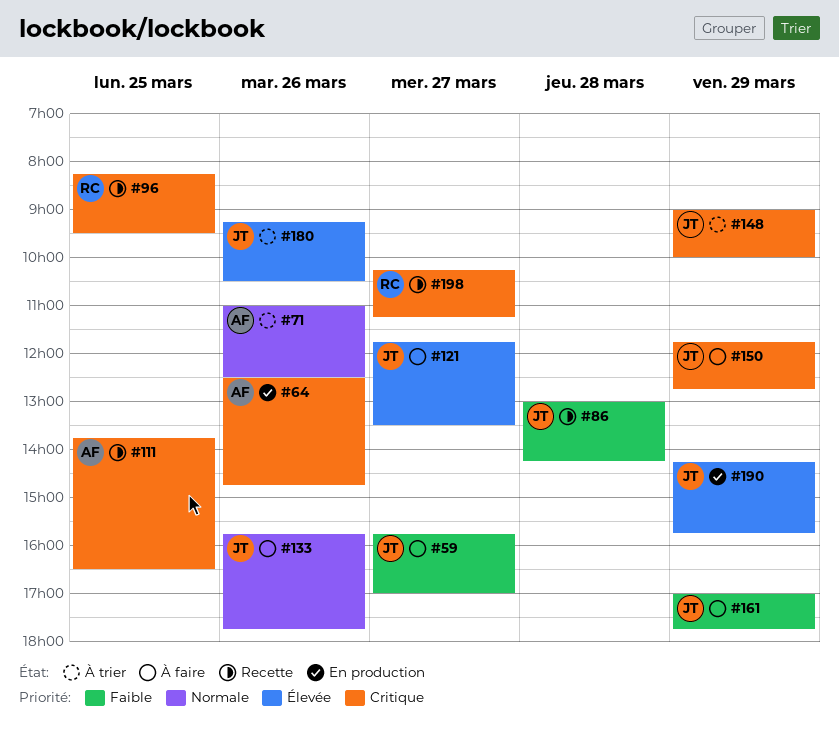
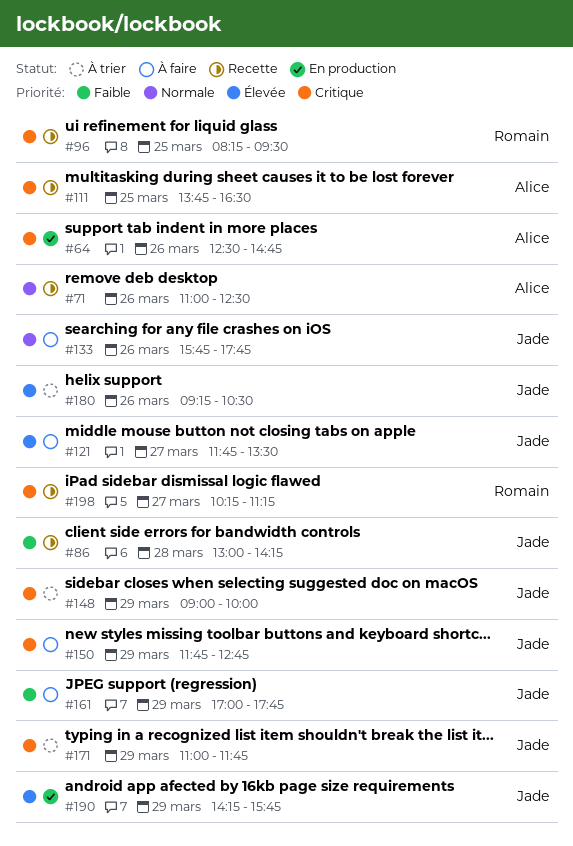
#59: present -> none
#71, status: À trier -> Recette
#171: none -> present

